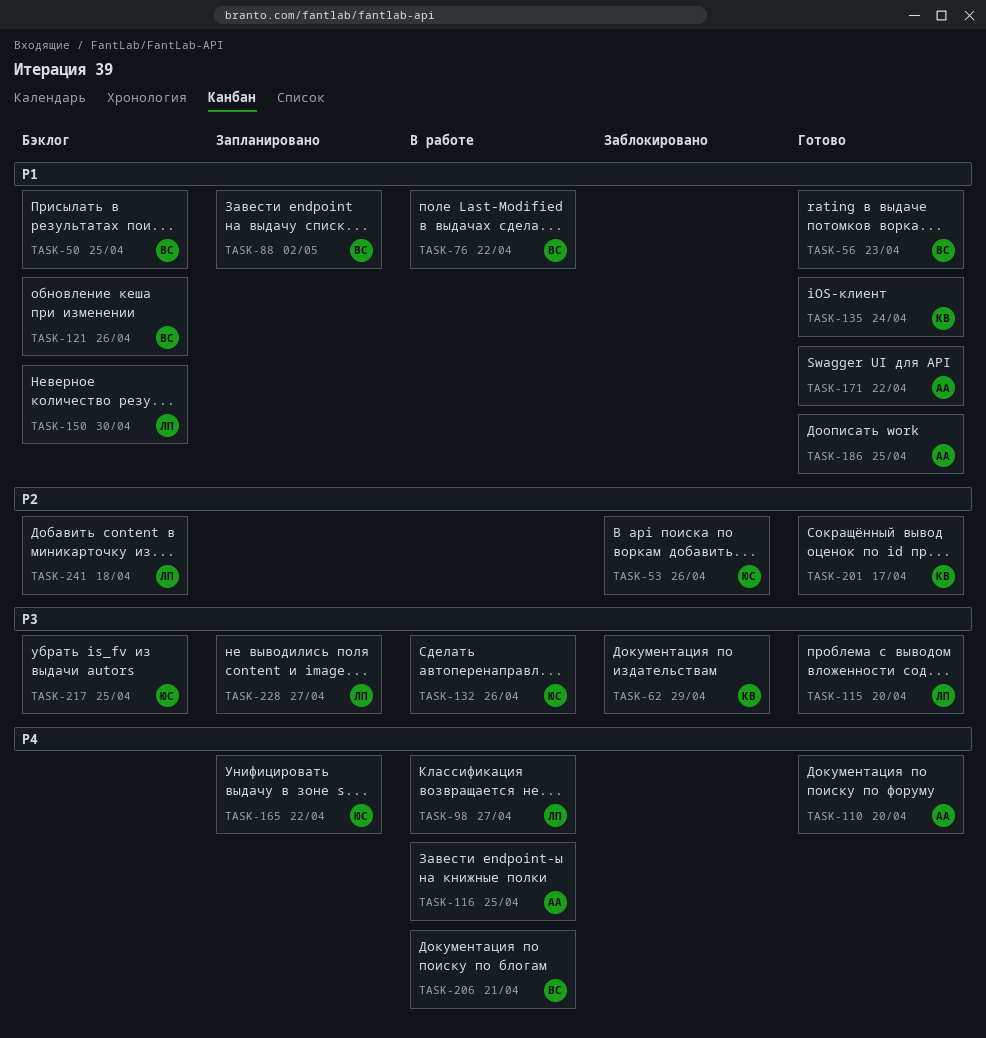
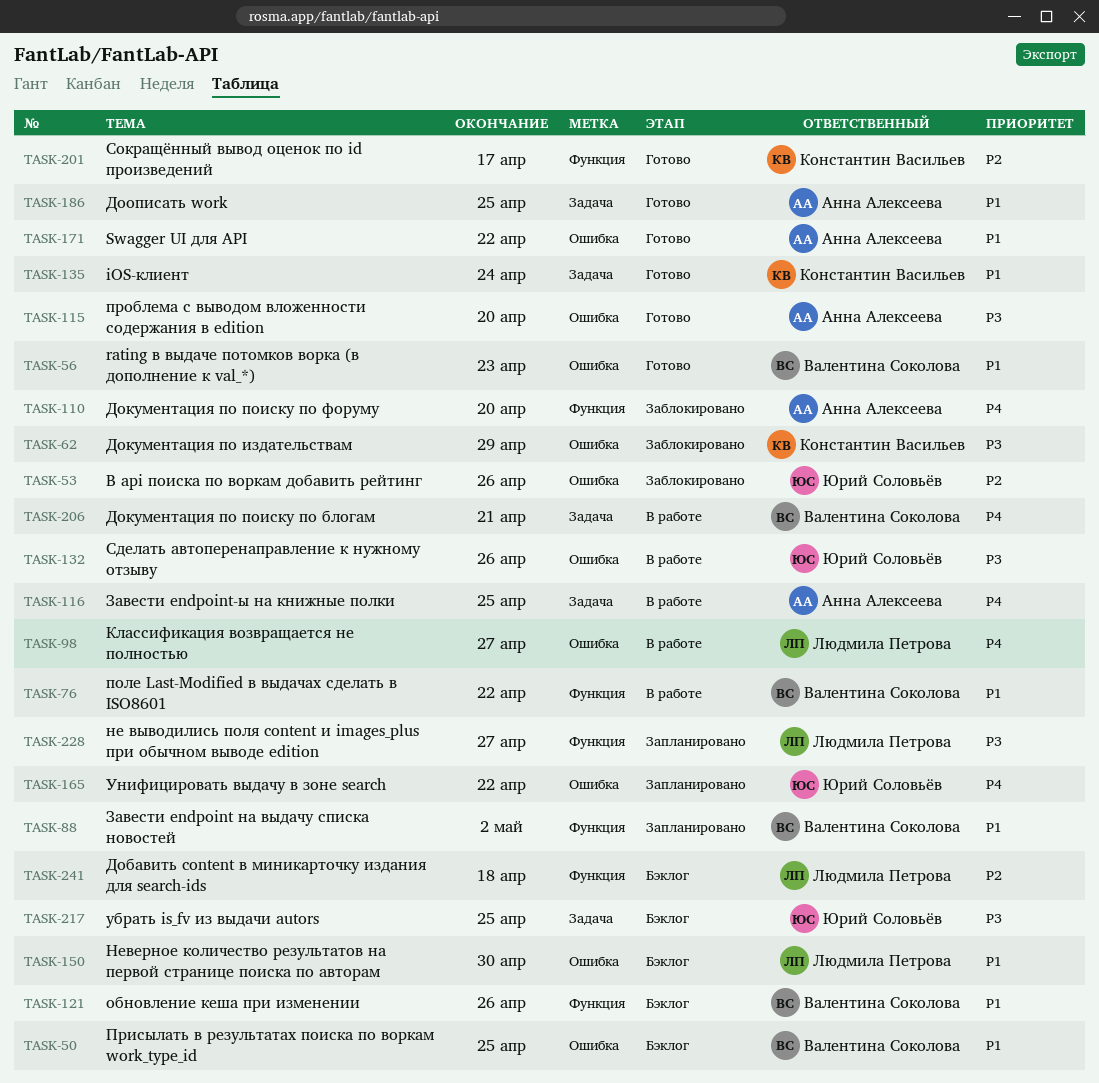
TASK-110, status: Готово -> Заблокировано
TASK-115, owner: Людмила Петрова -> Анна Алексеева

